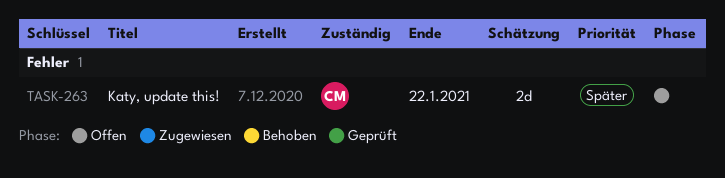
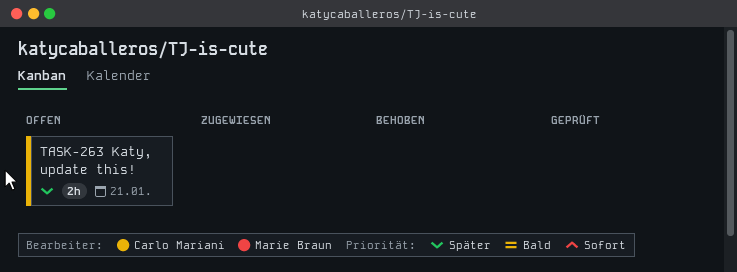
TASK-263, estimate: 2d -> 2h
TASK-263, due: Jan 22 -> Jan 21

